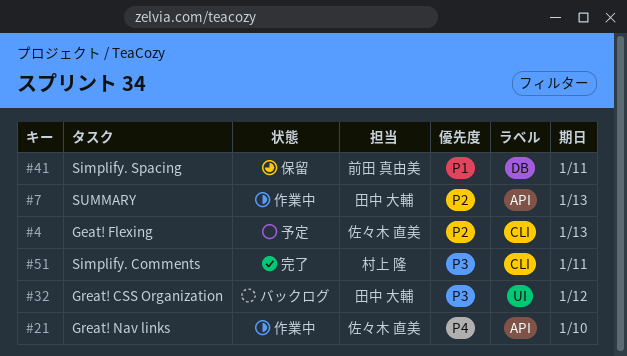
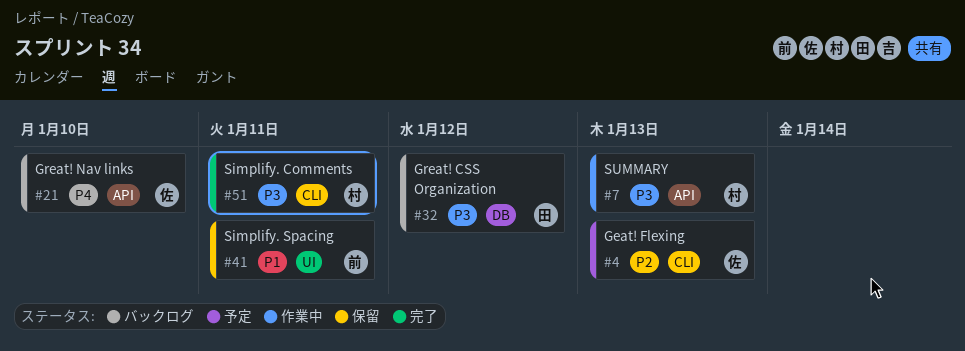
#7, owner: 田中 大輔 -> 村上 隆
#7, priority: P2 -> P3
#21, status: 作業中 -> バックログ
#32, label: UI -> DB
#41, label: DB -> UI

